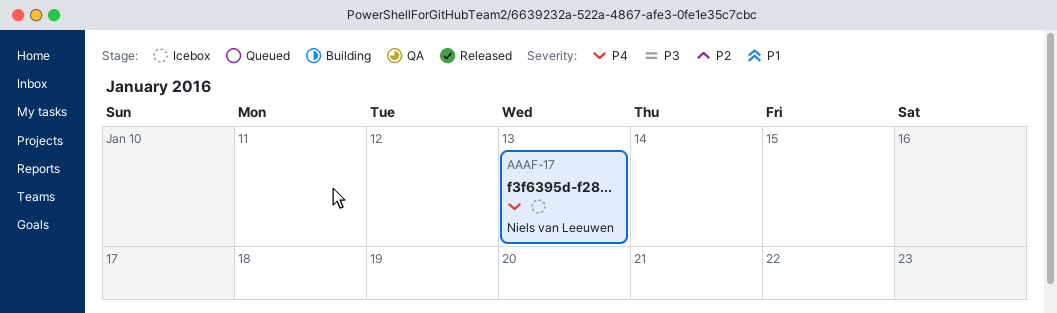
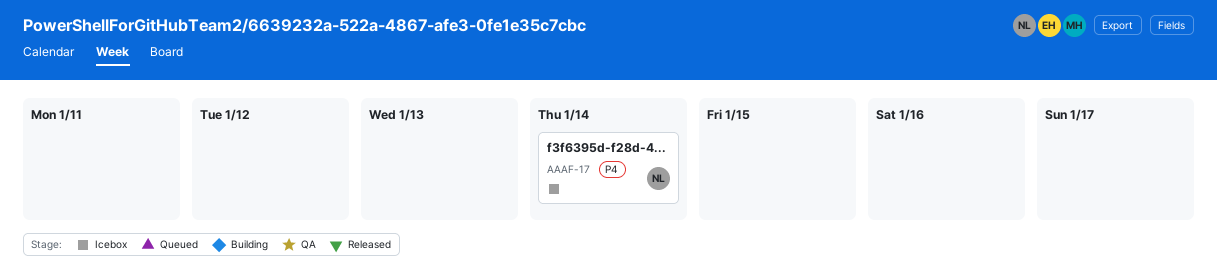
AAAF-17, due: Jan 13 -> Jan 14

